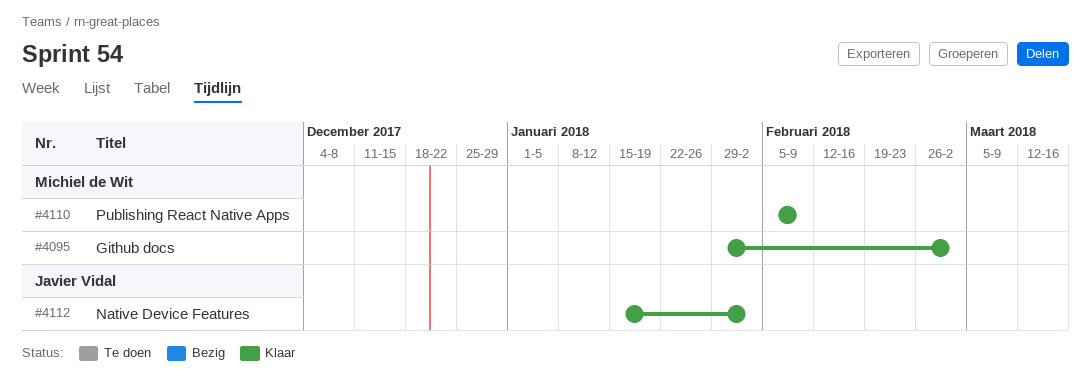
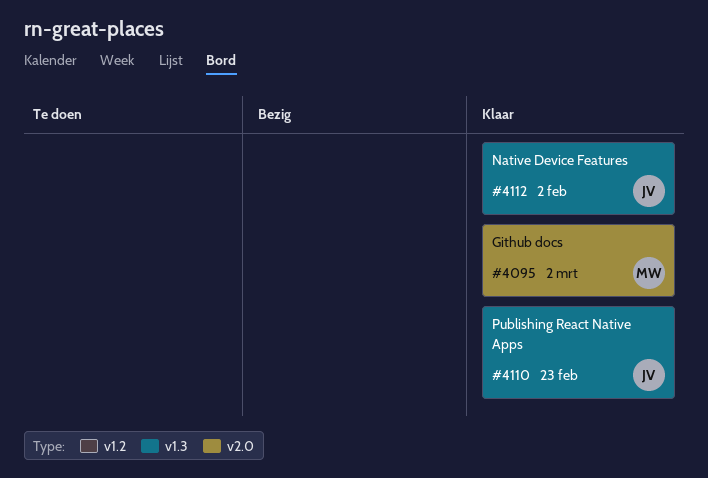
#4110, owner: Michiel de Wit -> Javier Vidal
#4110, due: Feb 9 -> Feb 23

